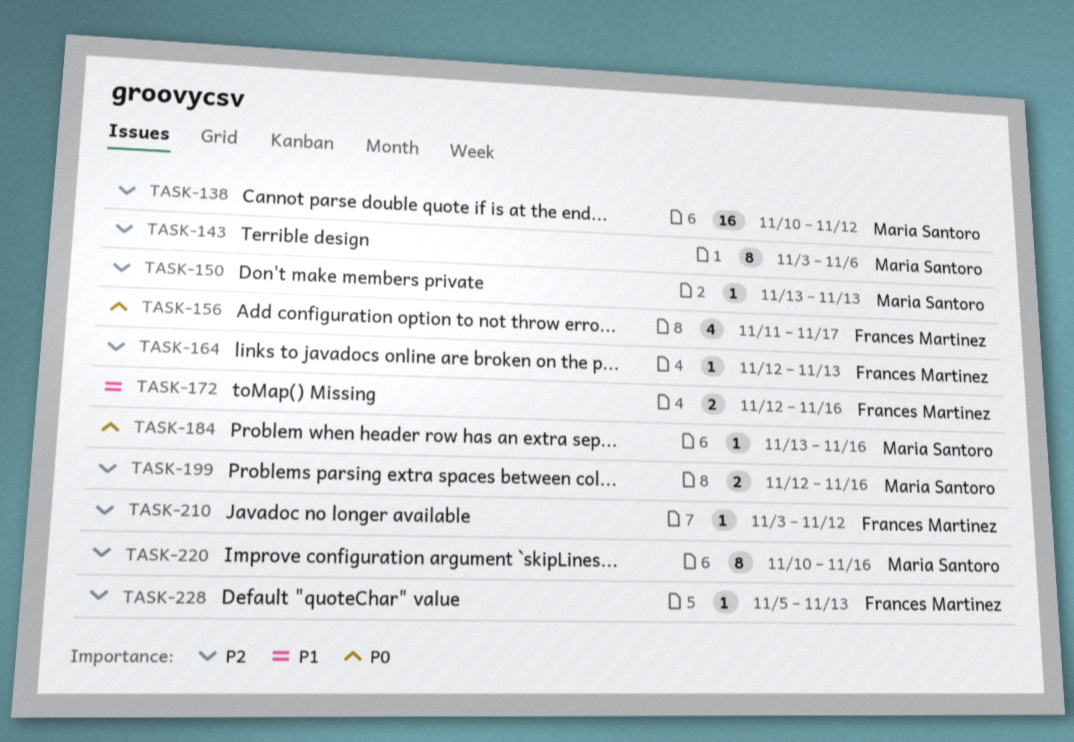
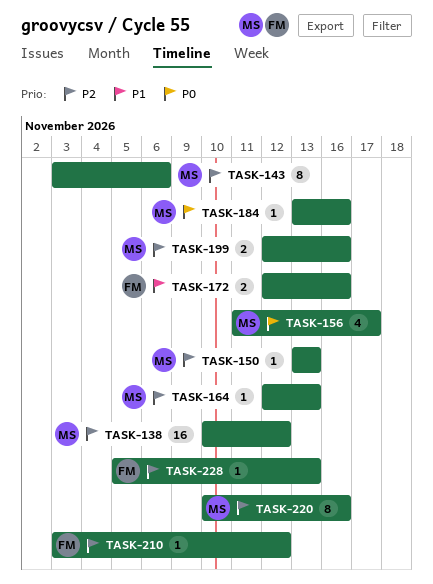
TASK-156, owner: Frances Martinez -> Maria Santoro
TASK-164, owner: Frances Martinez -> Maria Santoro

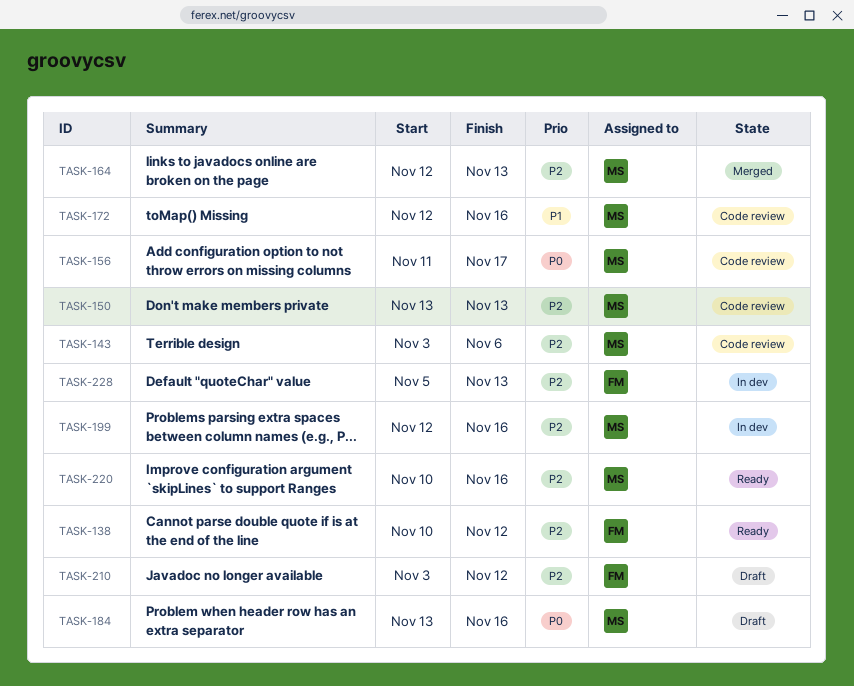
TASK-138, owner: MS -> FM
TASK-172, owner: FM -> MS

